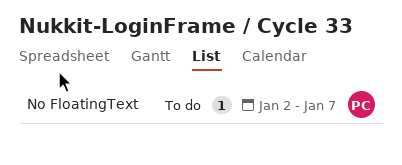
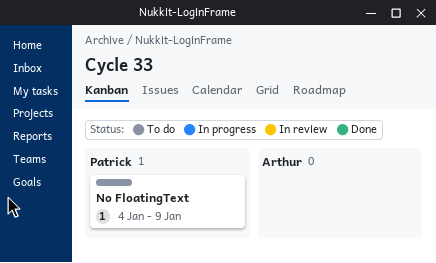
No FloatingText, start: Jan 2 -> Jan 4
No FloatingText, due: Jan 7 -> Jan 9

